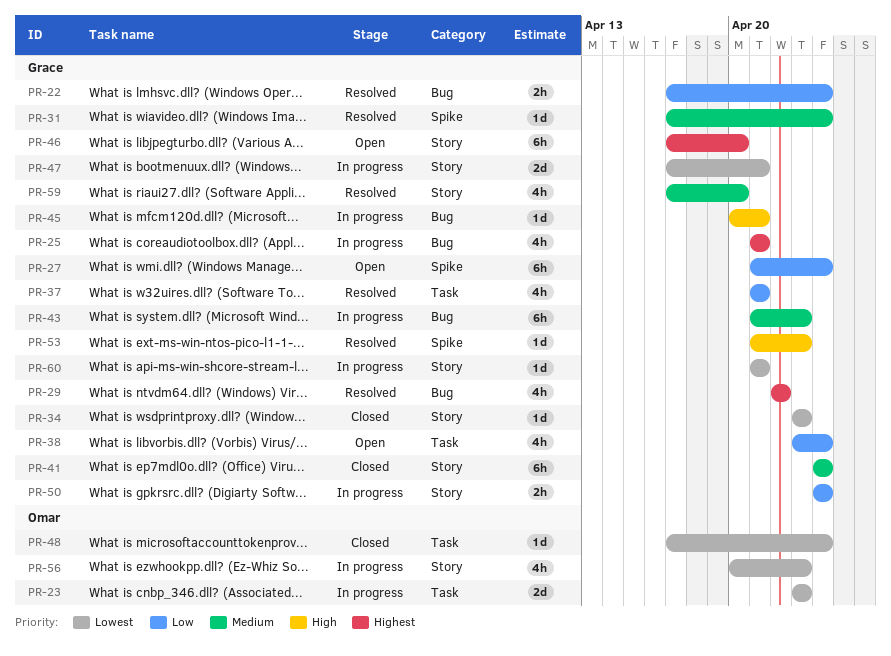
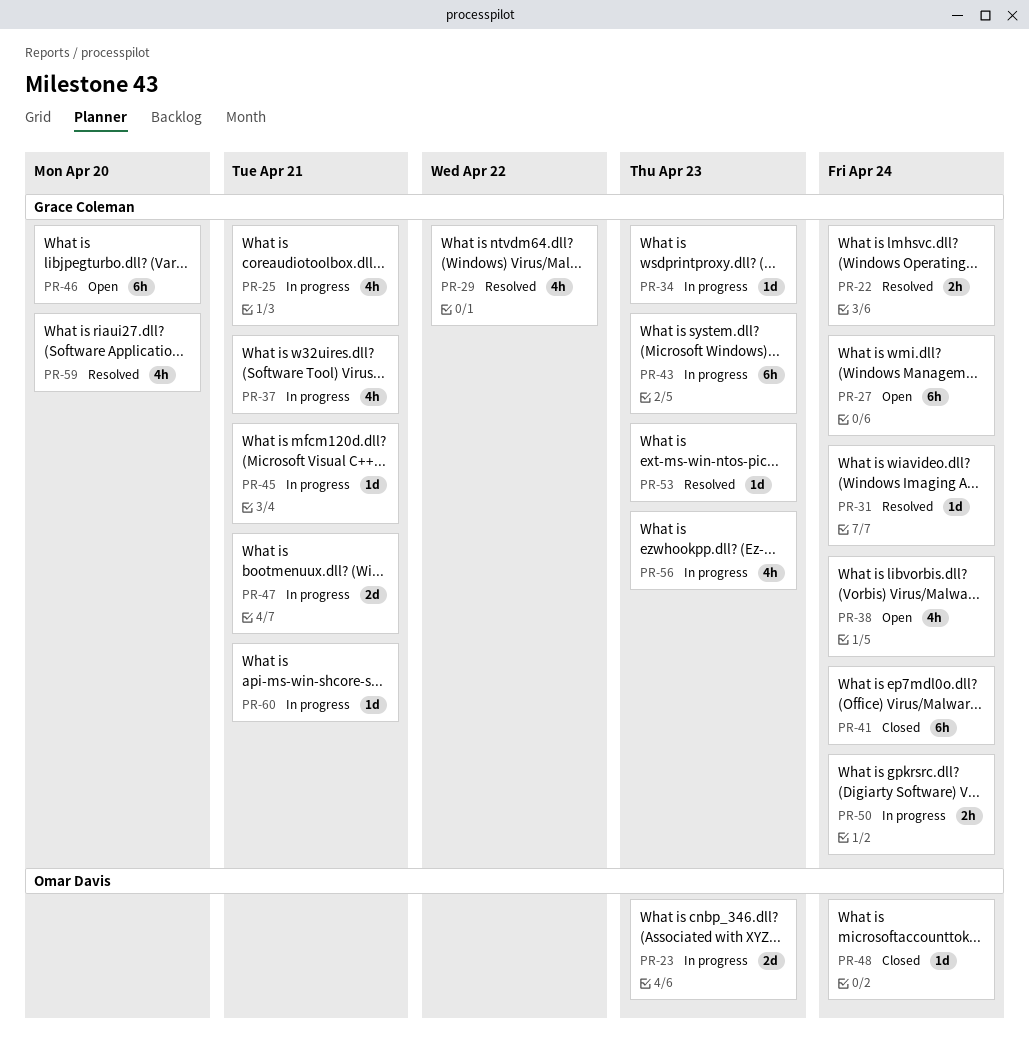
PR-34, status: Closed -> In progress
PR-37, status: Resolved -> In progress
PR-56, owner: Omar Davis -> Grace Coleman

